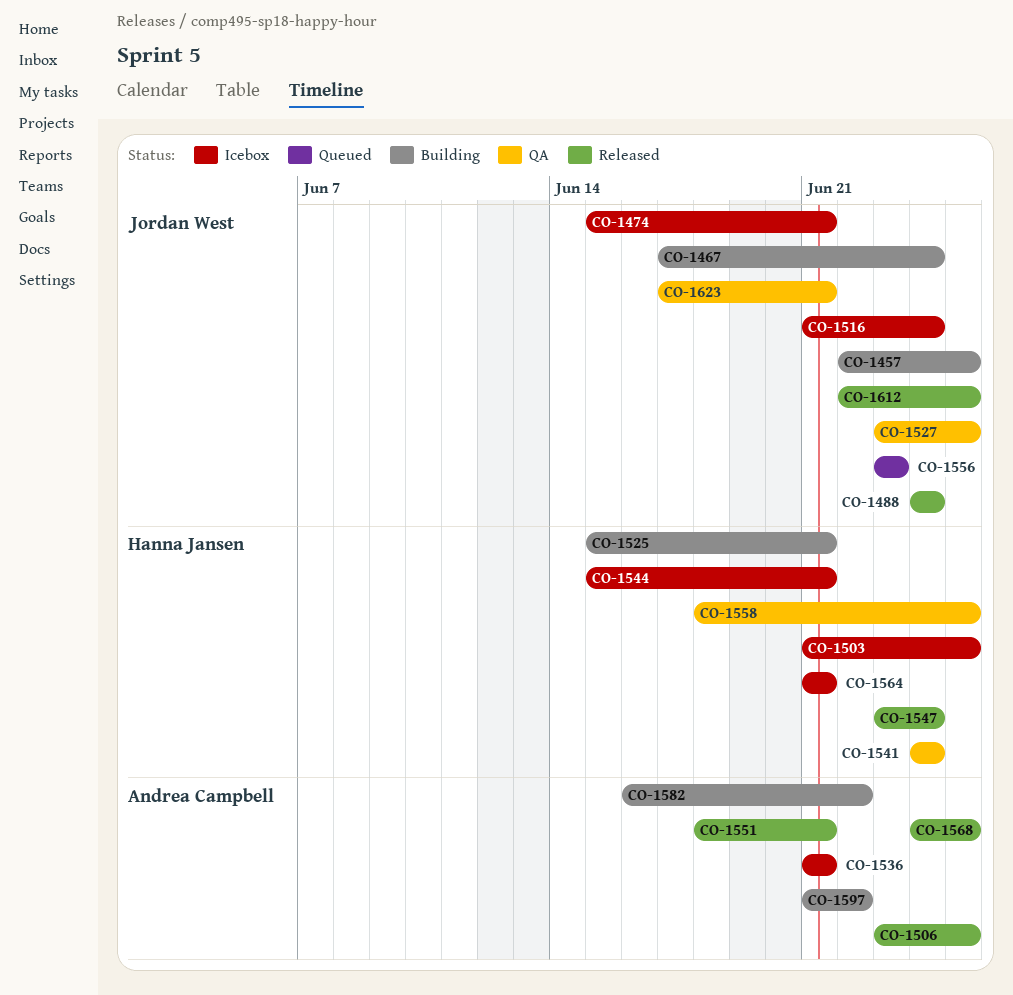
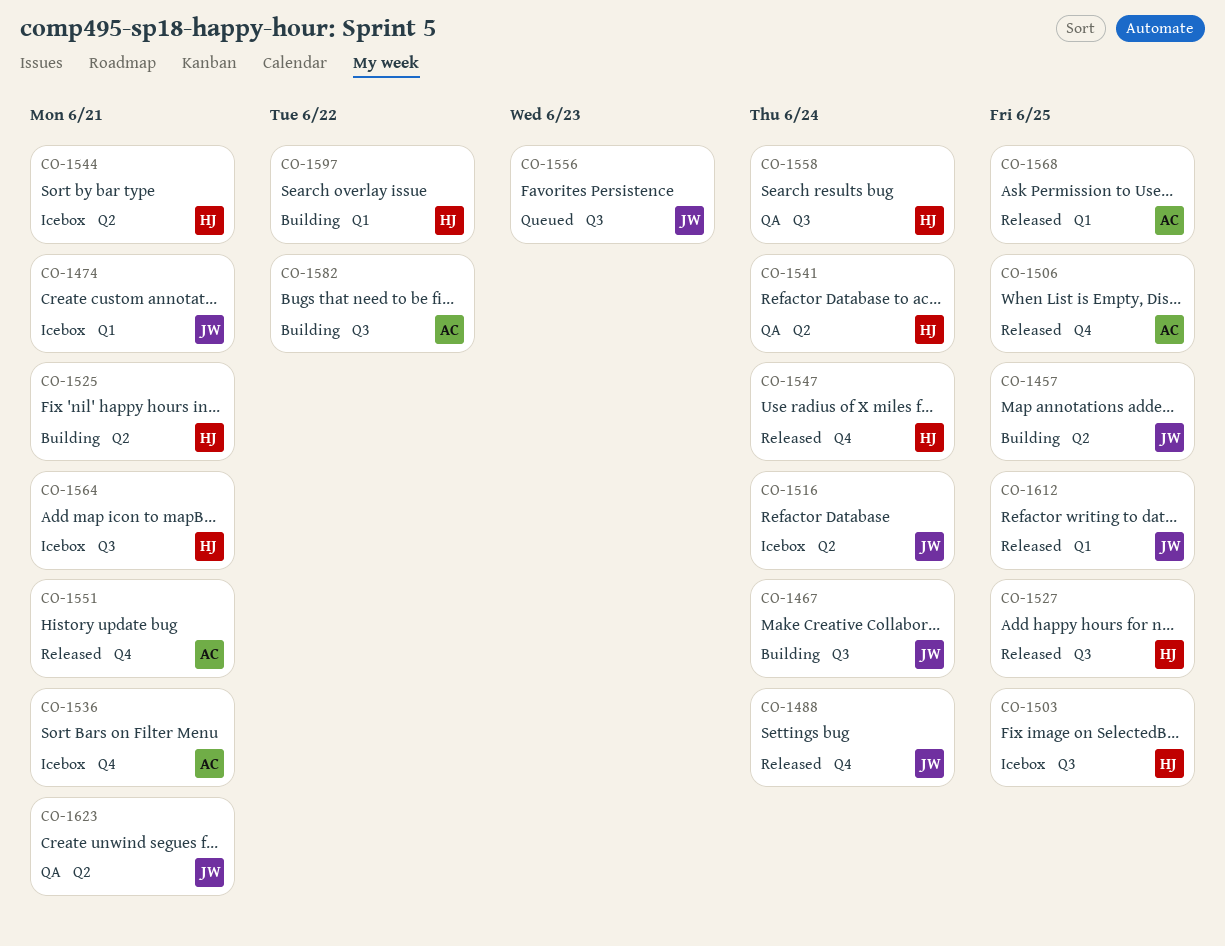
CO-1527, status: QA -> Released
CO-1527, owner: Jordan West -> Hanna Jansen
CO-1558, due: Jun 25 -> Jun 24
CO-1597, owner: Andrea Campbell -> Hanna Jansen

